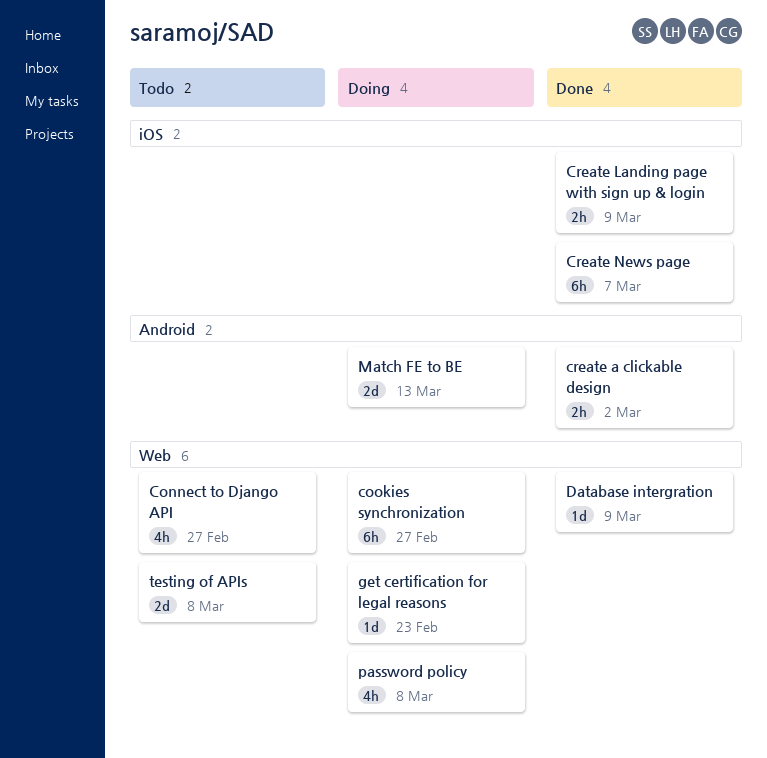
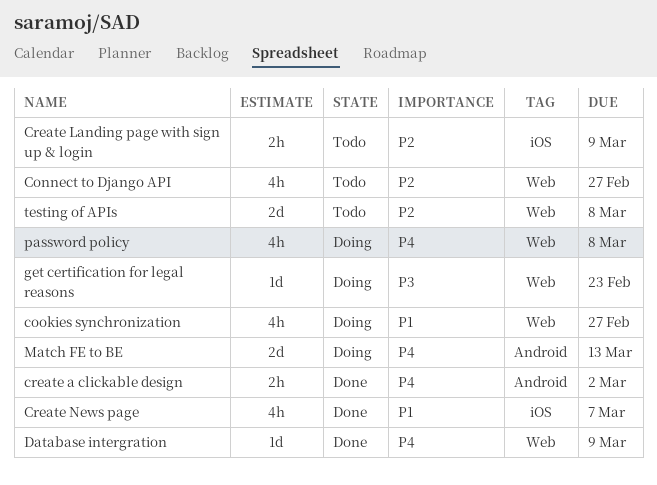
cookies synchronization, estimate: 6h -> 4h
Create Landing page with sign up & login, status: Done -> Todo
Create News page, estimate: 6h -> 4h

